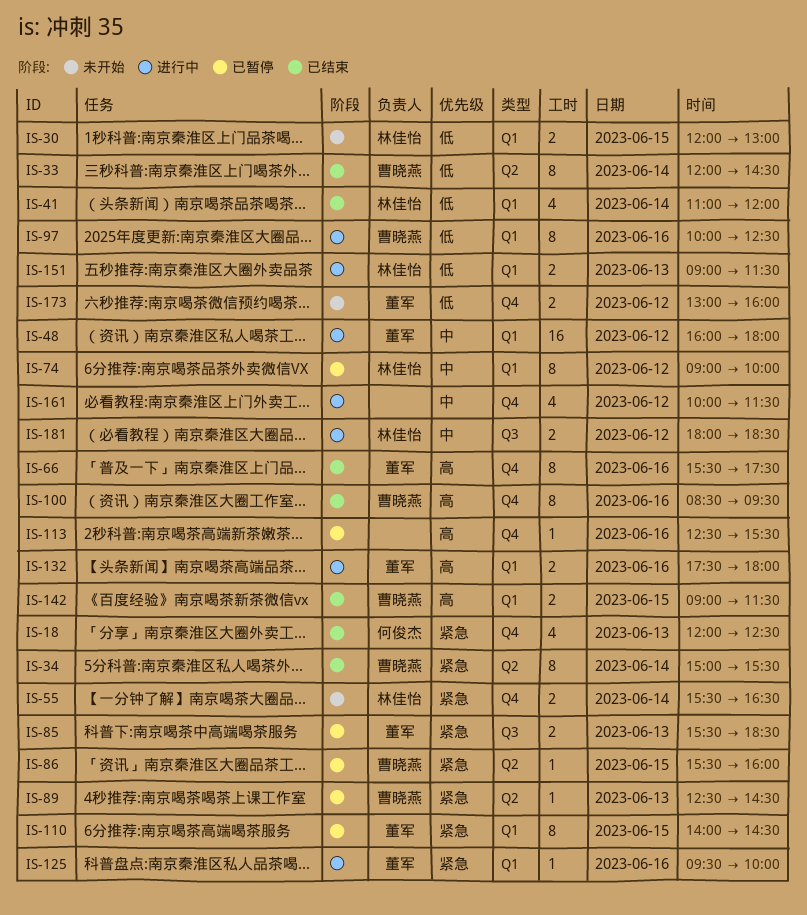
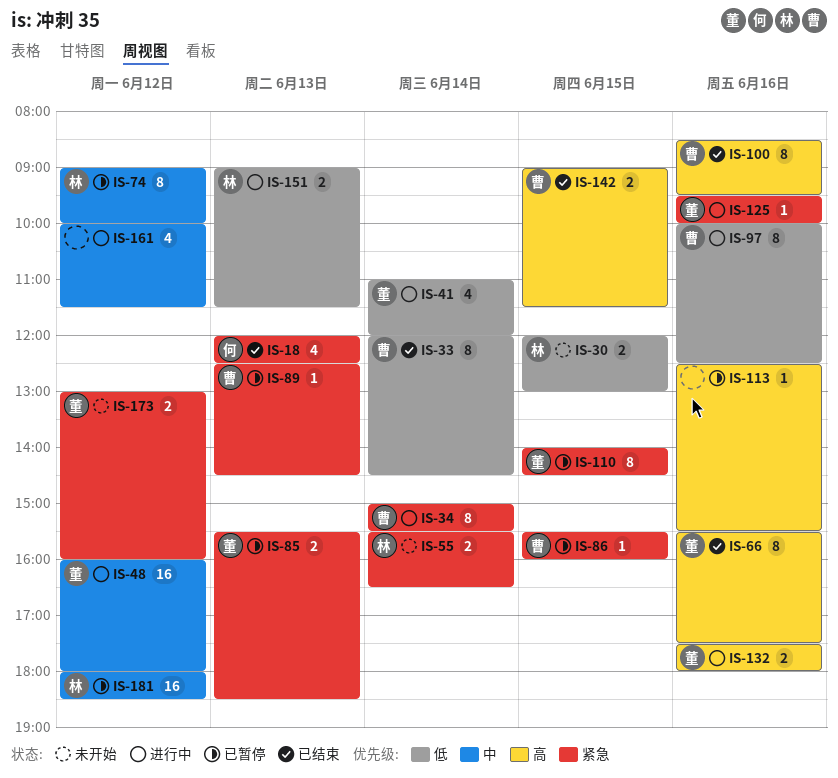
IS-34, status: 已结束 -> 进行中
IS-41, status: 已结束 -> 进行中
IS-41, owner: 林佳怡 -> 董军
IS-173, priority: 低 -> 紧急
IS-181, status: 进行中 -> 已暂停
IS-181, estimate: 2 -> 16

